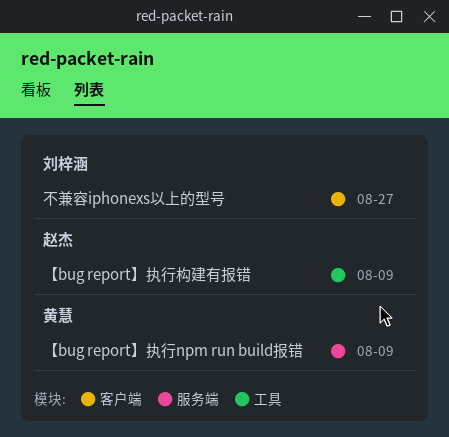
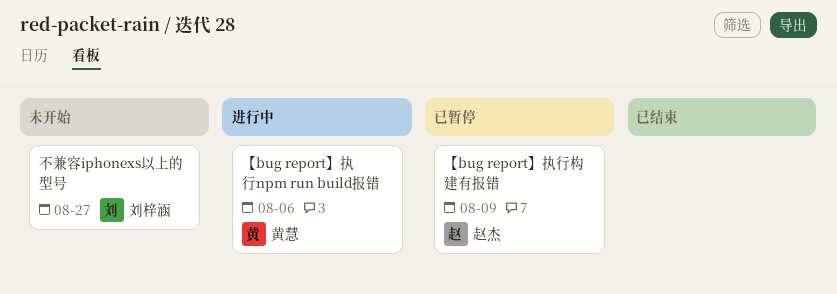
【bug report】执行npm run build报错, due: Aug 9 -> Aug 6

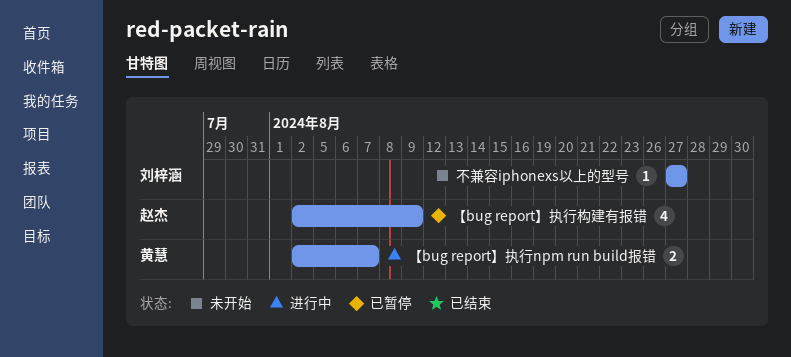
【bug report】执行npm run build报错, due: Aug 6 -> Aug 7

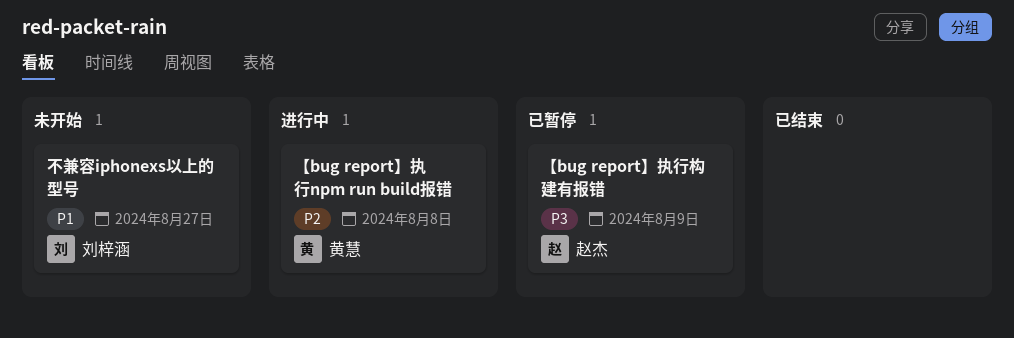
【bug report】执行npm run build报错, due: Aug 7 -> Aug 8

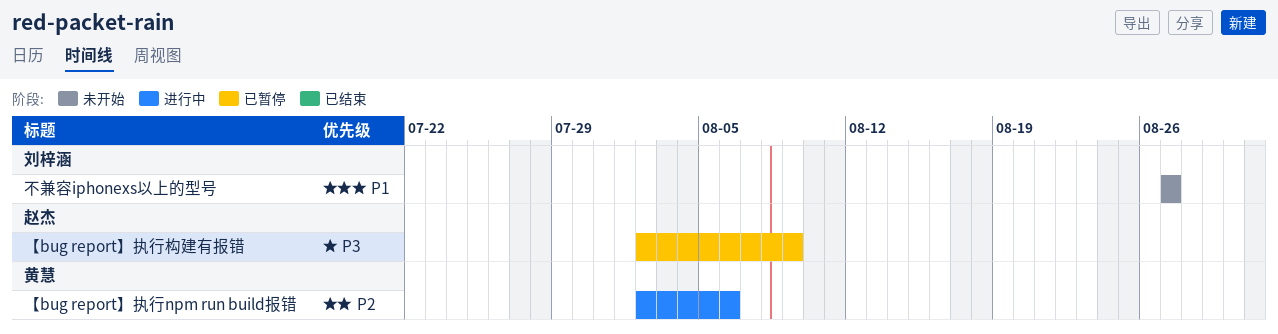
【bug report】执行npm run build报错, due: Aug 8 -> Aug 6

